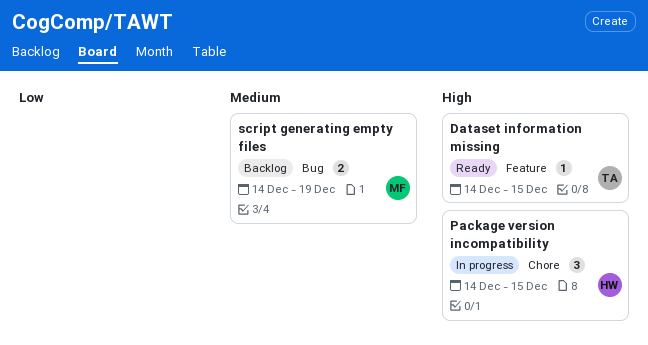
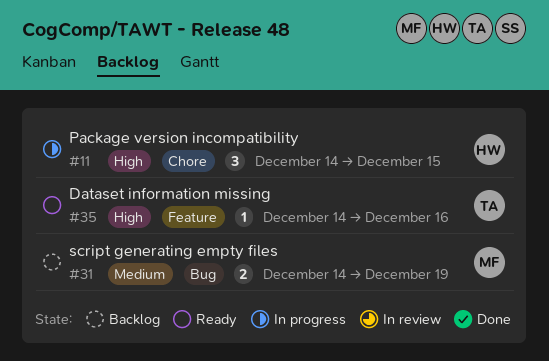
Dataset information missing, due: Dec 15 -> Dec 16

